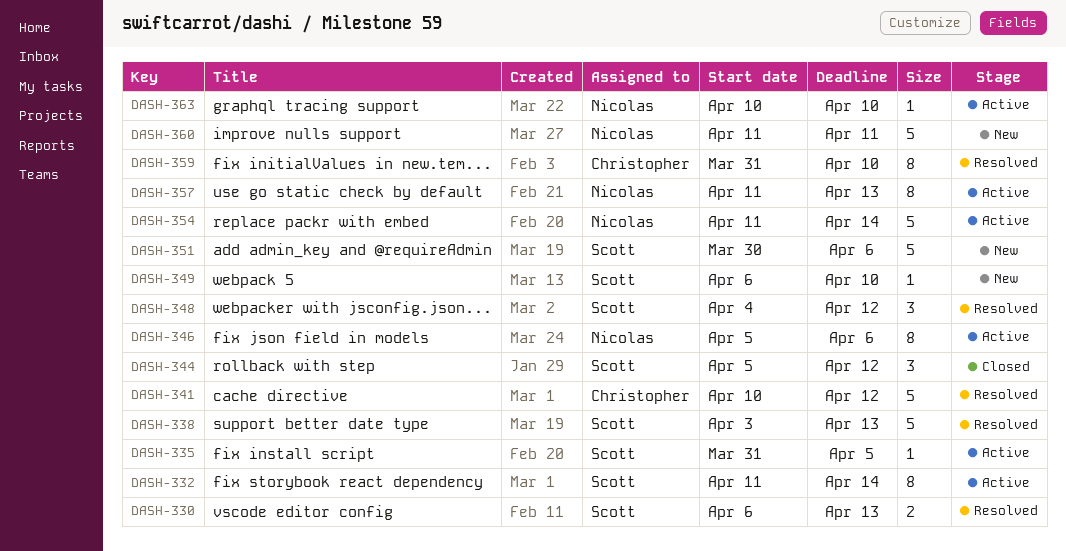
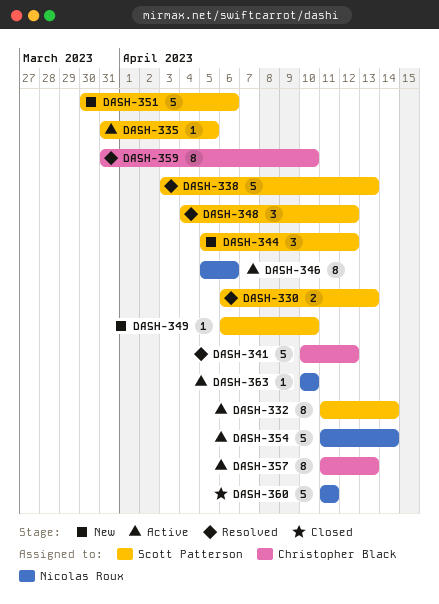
DASH-344, status: Closed -> New
DASH-357, owner: Nicolas Roux -> Christopher Black
DASH-360, status: New -> Closed

